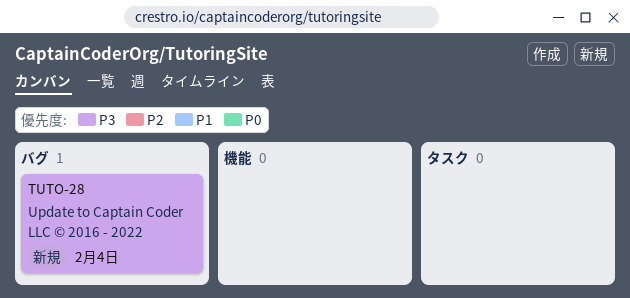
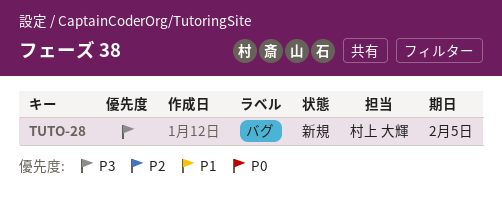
TUTO-28, due: Feb 4 -> Feb 5

